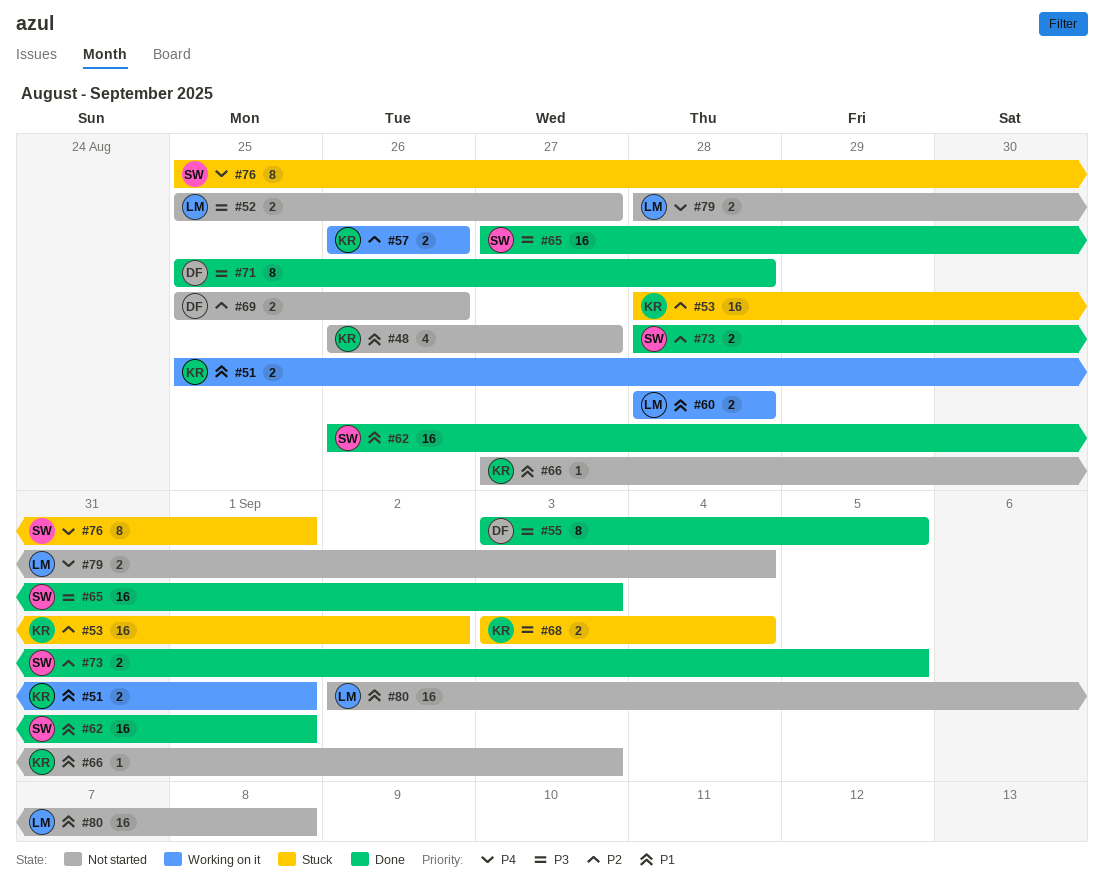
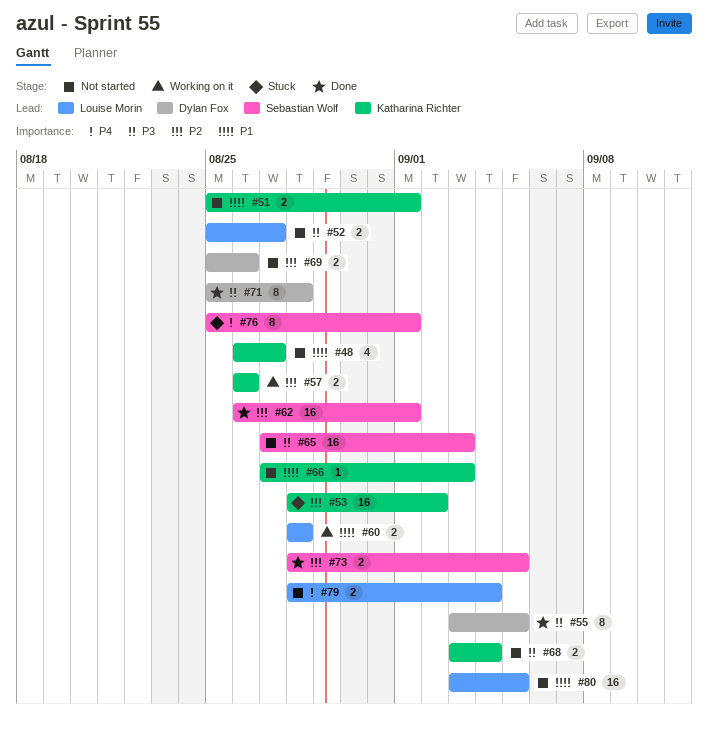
#51, status: Working on it -> Not started
#62, priority: P1 -> P2
#65, status: Done -> Not started
#68, status: Stuck -> Not started
#80, start: Sep 2 -> Sep 3
#80, due: Sep 8 -> Sep 5

